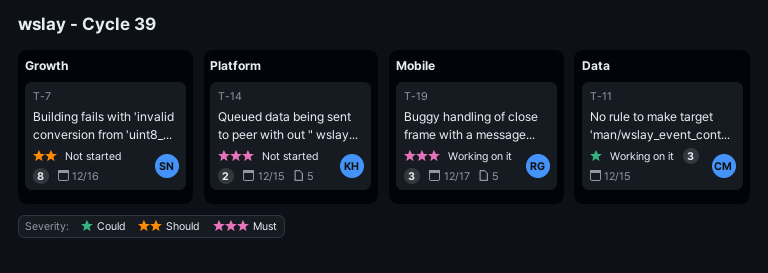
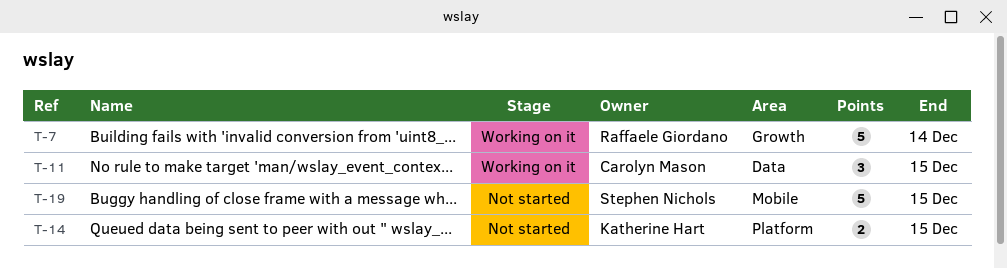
T-7, status: Not started -> Working on it
T-7, owner: Stephen Nichols -> Raffaele Giordano
T-7, estimate: 8 -> 5
T-7, due: Dec 16 -> Dec 14
T-19, status: Working on it -> Not started
T-19, owner: Raffaele Giordano -> Stephen Nichols
T-19, estimate: 3 -> 5
T-19, due: Dec 17 -> Dec 15

